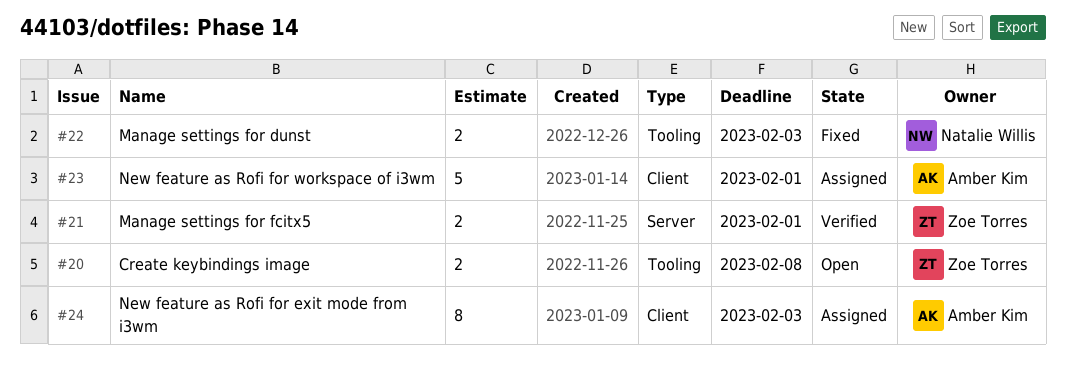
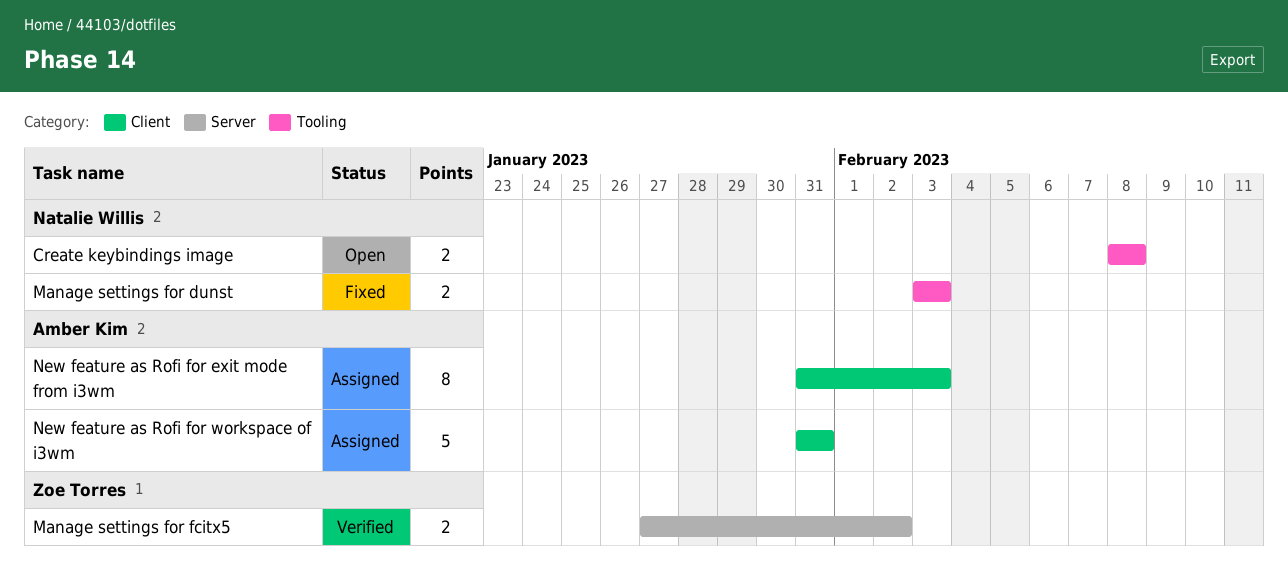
Create keybindings image, owner: Zoe Torres -> Natalie Willis
Manage settings for fcitx5, due: Feb 1 -> Feb 2
New feature as Rofi for workspace of i3wm, due: Feb 1 -> Jan 31

